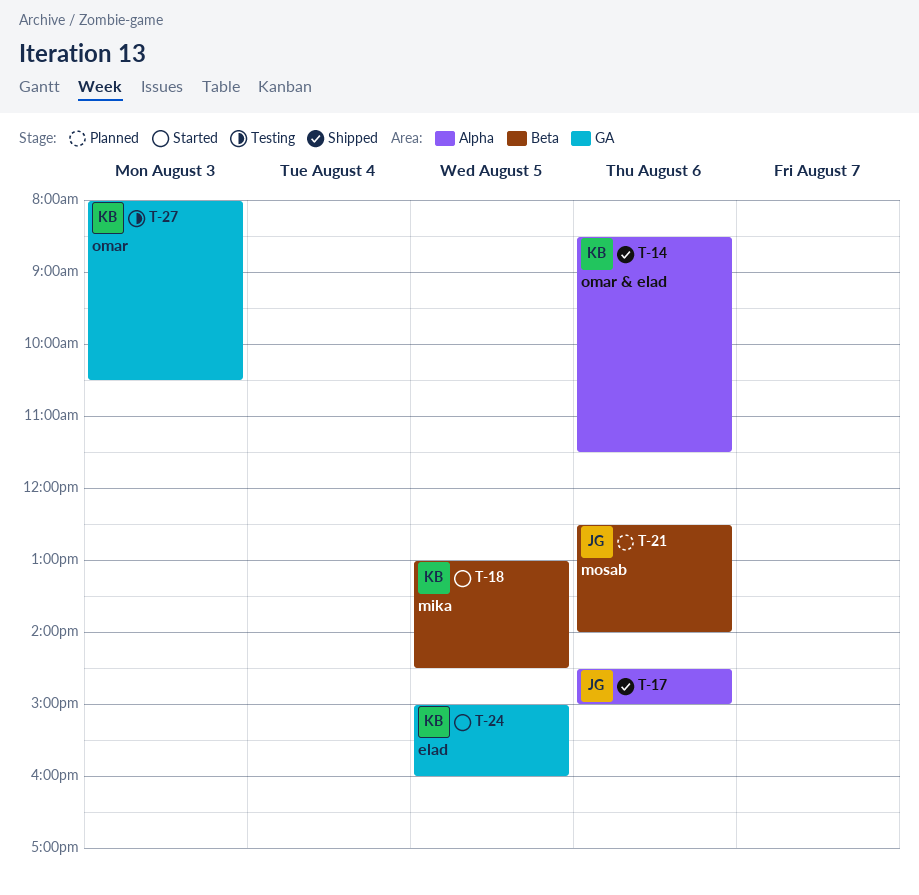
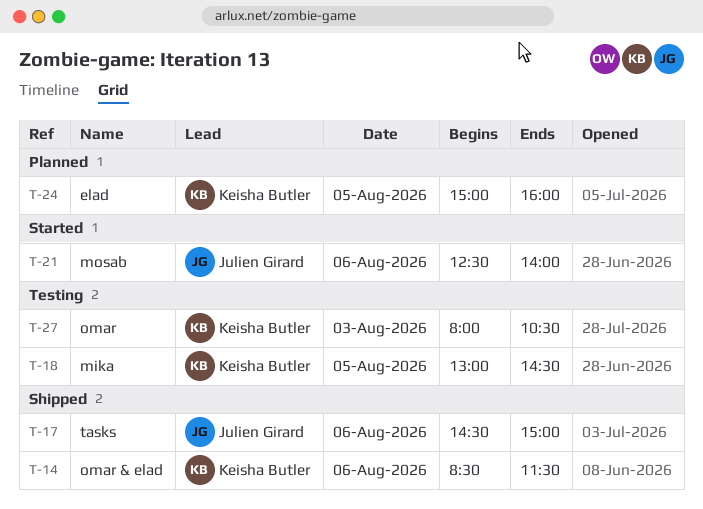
T-18, status: Started -> Testing
T-21, status: Planned -> Started
T-24, status: Started -> Planned

